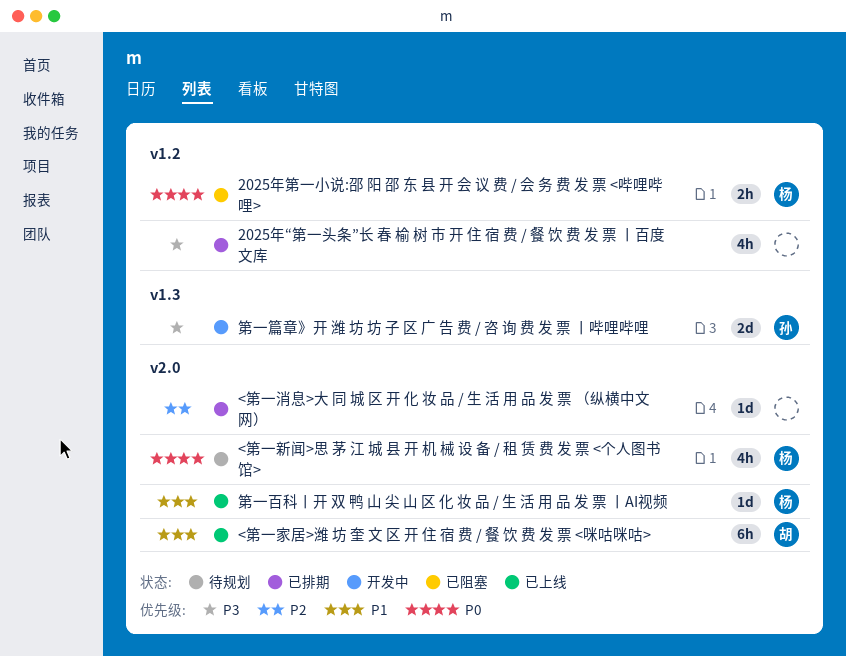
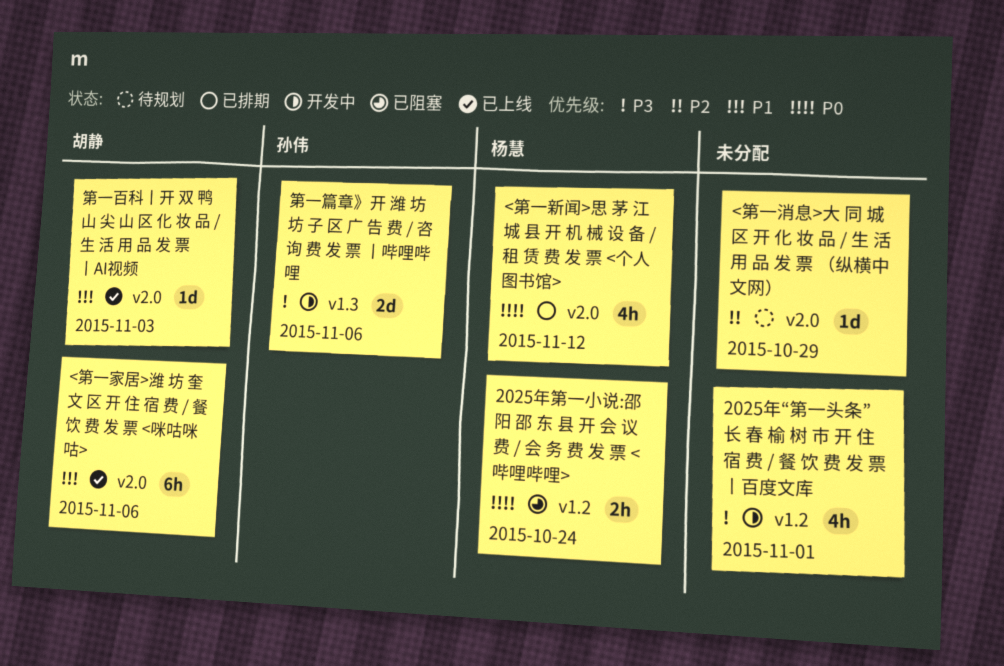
2025年“第一头条”长 春 榆 树 市 开 住 宿 费 / 餐 饮 费 发 票 丨百度文库, status: 已排期 -> 开发中
<第一新闻>思 茅 江 城 县 开 机 械 设 备 / 租 赁 费 发 票 <个人图书馆>, status: 待规划 -> 已排期
<第一消息>大 同 城 区 开 化 妆 品 / 生 活 用 品 发 票 （纵横中文网）, status: 已排期 -> 待规划
第一百科丨开 双 鸭 山 尖 山 区 化 妆 品 / 生 活 用 品 发 票 丨AI视频, owner: 杨慧 -> 胡静

